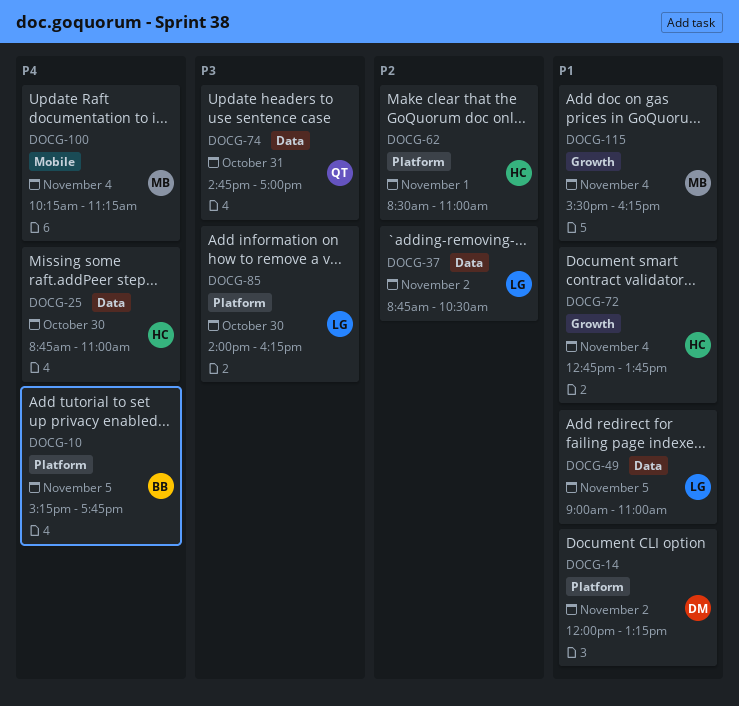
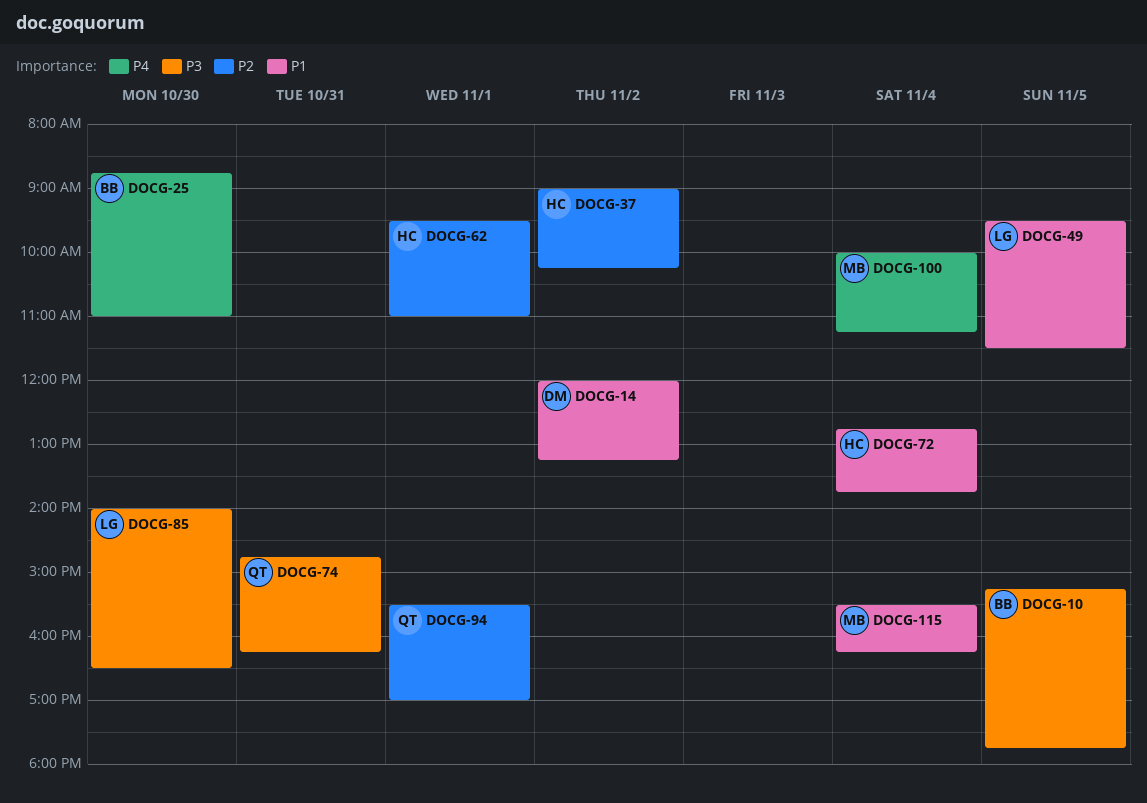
DOCG-10, priority: P4 -> P3
DOCG-25, owner: HC -> BB
DOCG-37, owner: LG -> HC
DOCG-37, begins: 08:45 -> 09:00
DOCG-37, ends: 10:30 -> 10:15
DOCG-49, begins: 09:00 -> 09:30
DOCG-49, ends: 11:00 -> 11:30
DOCG-62, begins: 08:30 -> 09:30
DOCG-74, ends: 17:00 -> 16:15
DOCG-85, ends: 16:15 -> 16:30
DOCG-94: none -> present
DOCG-100, begins: 10:15 -> 10:00

